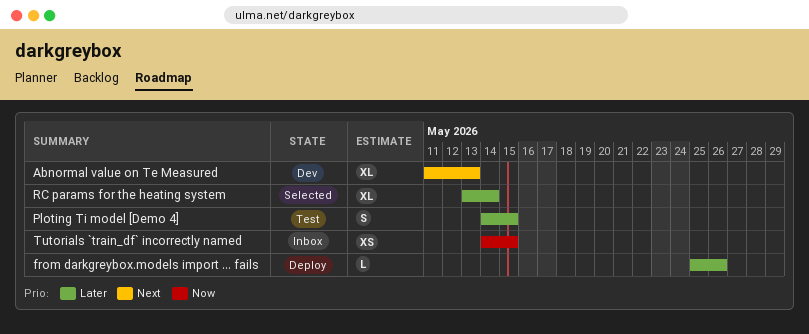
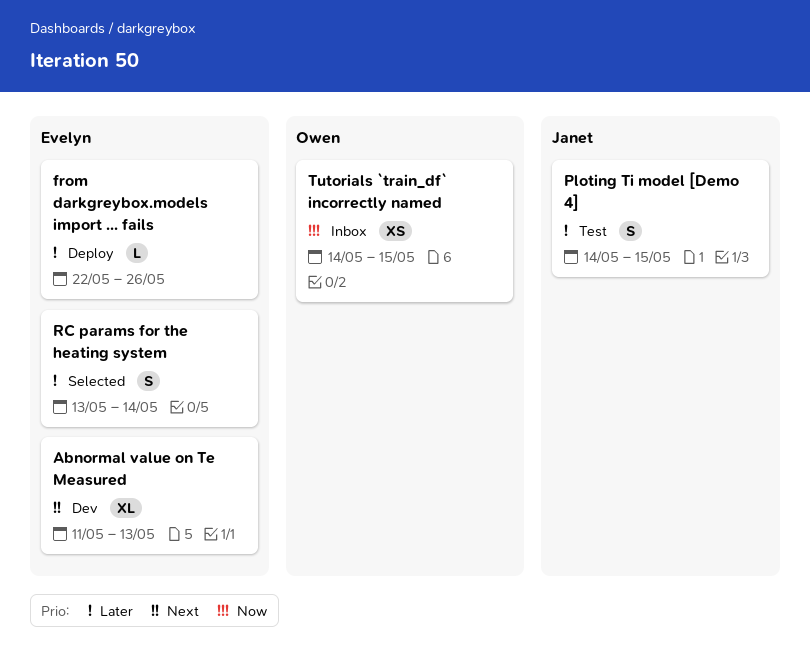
from darkgreybox.models import ... fails, start: May 25 -> May 22
RC params for the heating system, estimate: XL -> S

